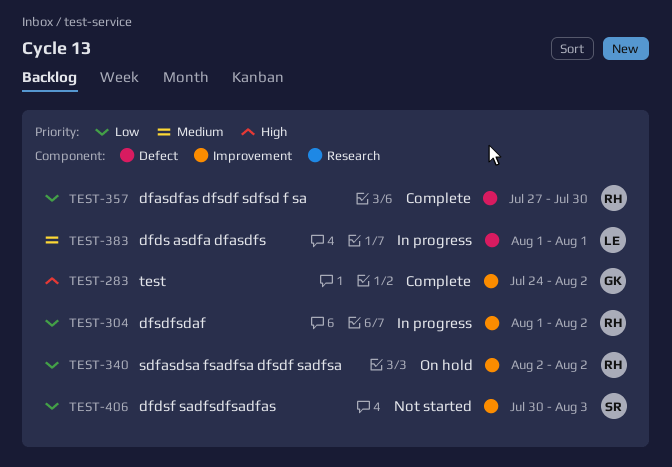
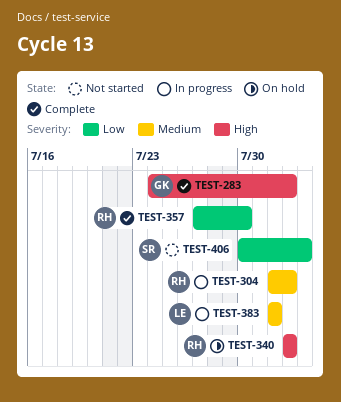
TEST-304, priority: Low -> Medium
TEST-340, priority: Low -> High

